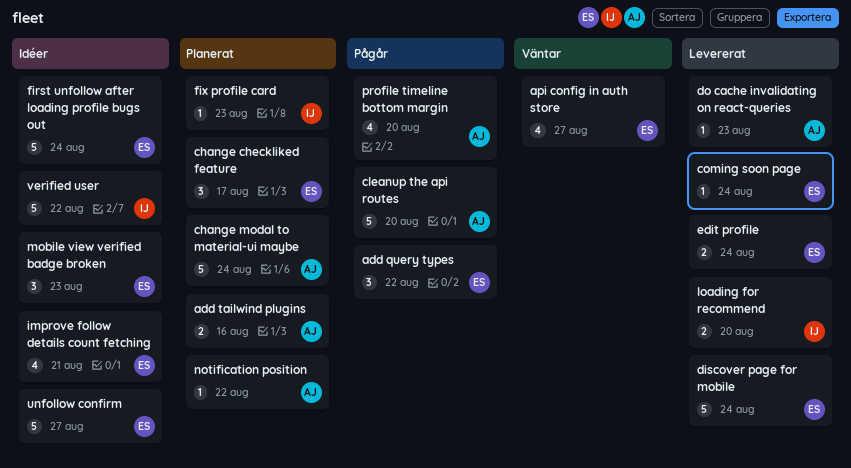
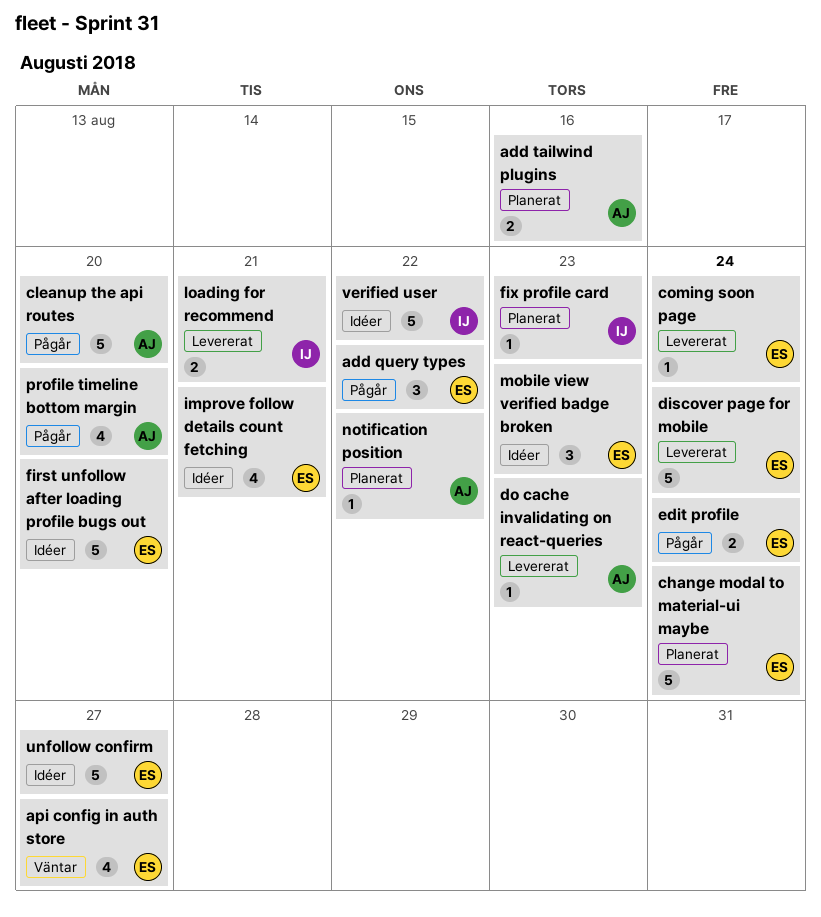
change checkliked feature: present -> none
change modal to material-ui maybe, owner: AJ -> ES
edit profile, status: Levererat -> Pågår
first unfollow after loading profile bugs out, due: Aug 24 -> Aug 20
loading for recommend, due: Aug 20 -> Aug 21

